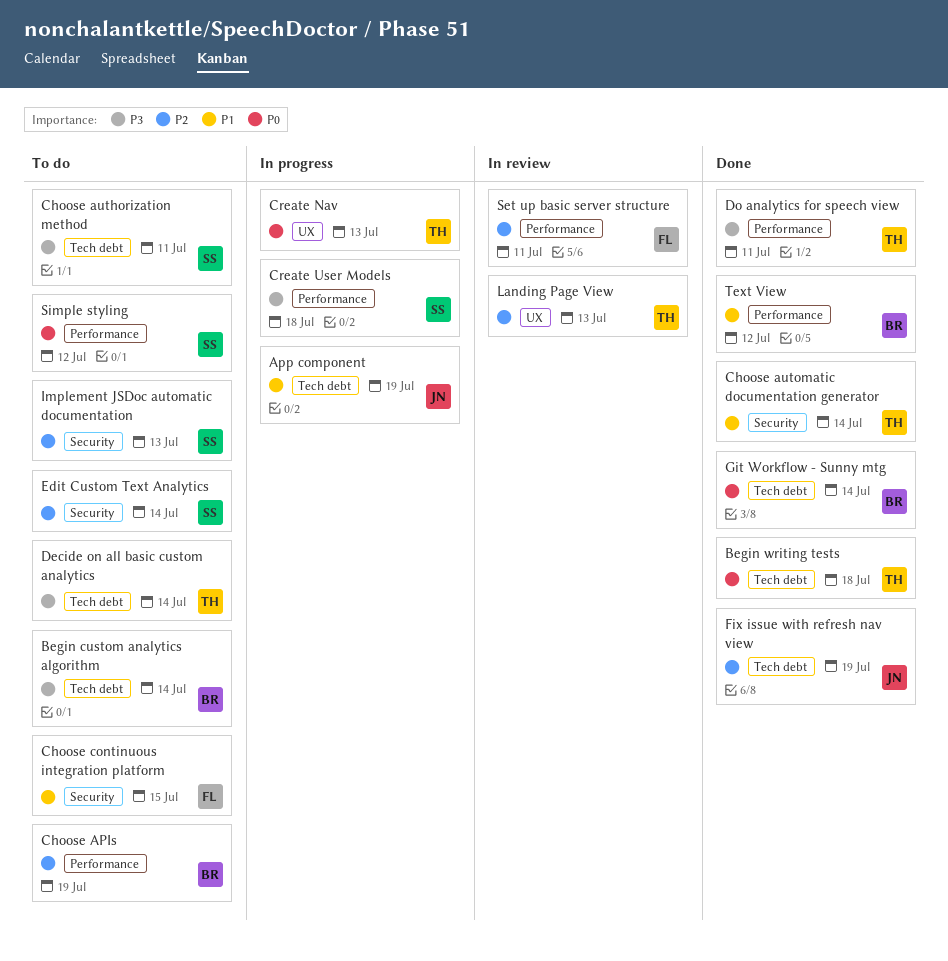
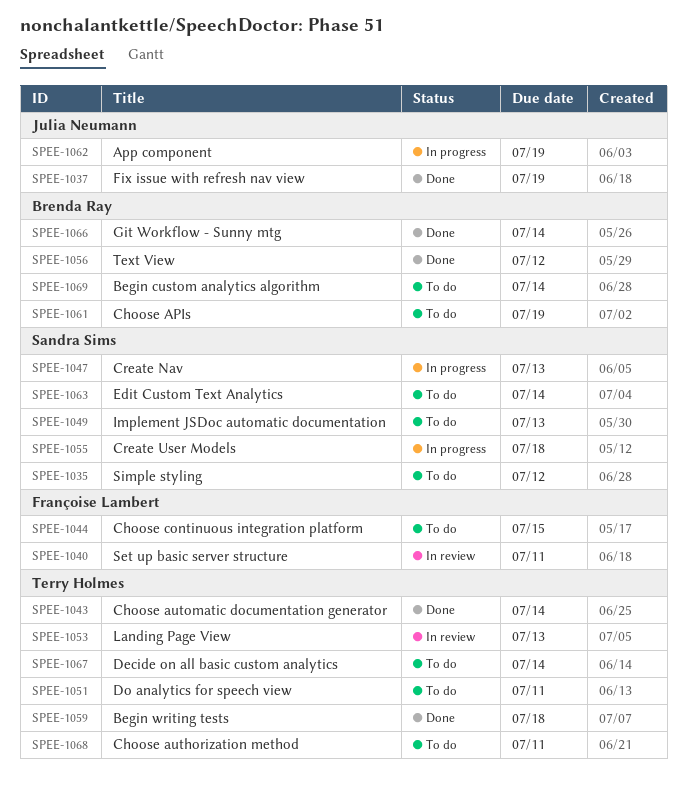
Choose authorization method, owner: Sandra Sims -> Terry Holmes
Create Nav, owner: Terry Holmes -> Sandra Sims
Do analytics for speech view, status: Done -> To do

